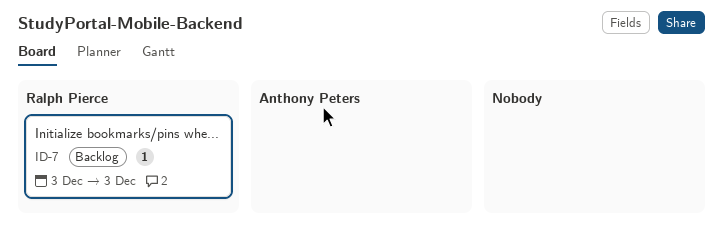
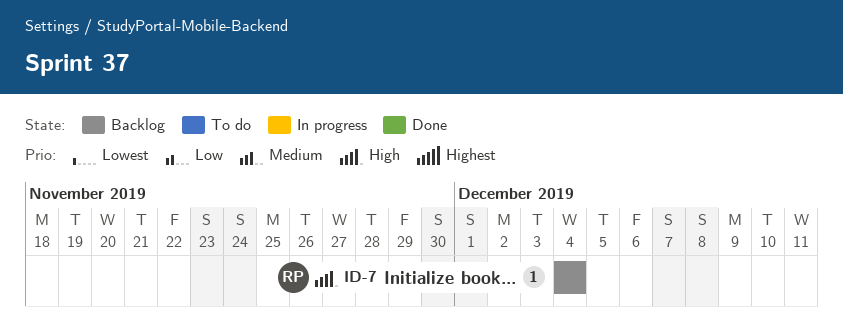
ID-7, start: Dec 3 -> Dec 4
ID-7, due: Dec 3 -> Dec 4

